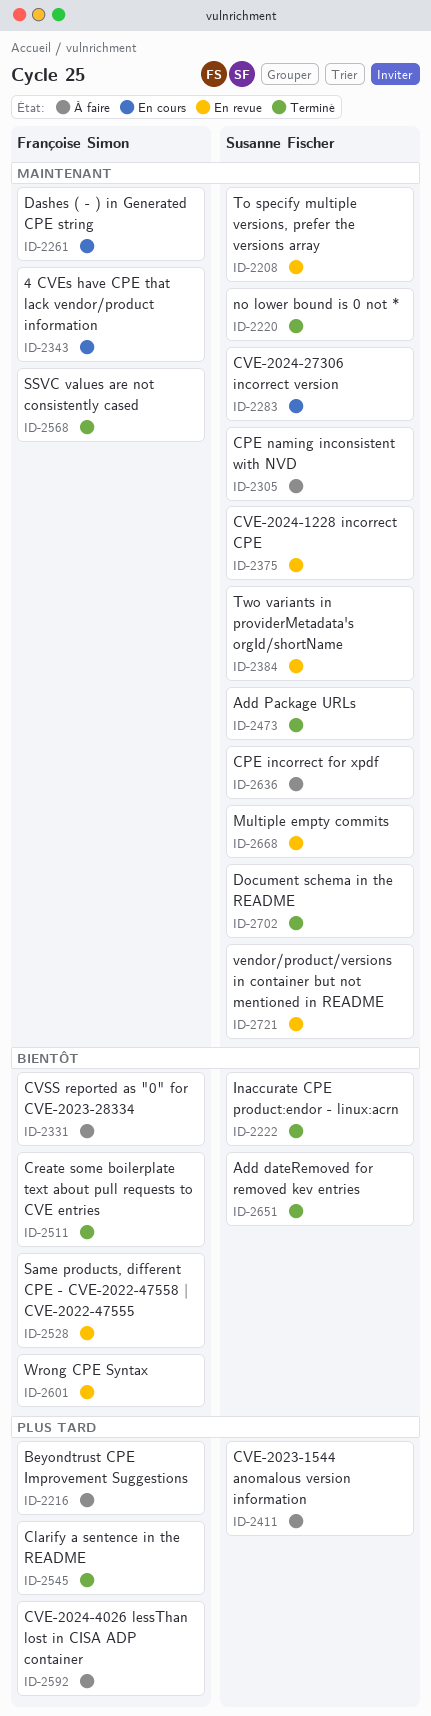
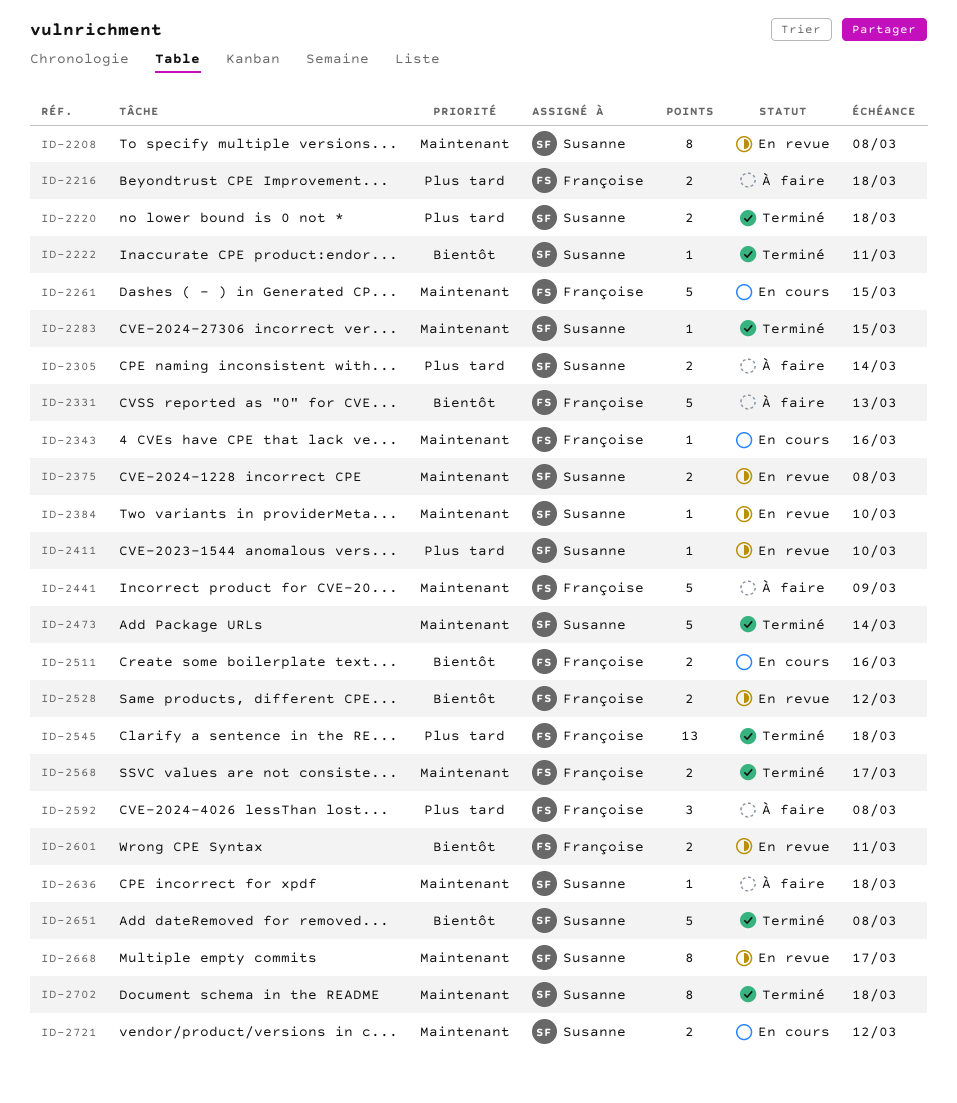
ID-2220, priority: Maintenant -> Plus tard
ID-2283, status: En cours -> Terminé
ID-2305, priority: Maintenant -> Plus tard
ID-2411, status: À faire -> En revue
ID-2441: none -> present
ID-2511, status: Terminé -> En cours
ID-2721, status: En revue -> En cours

